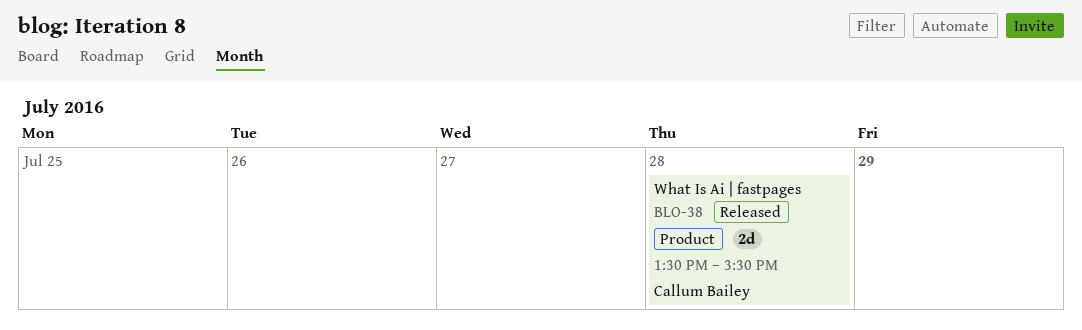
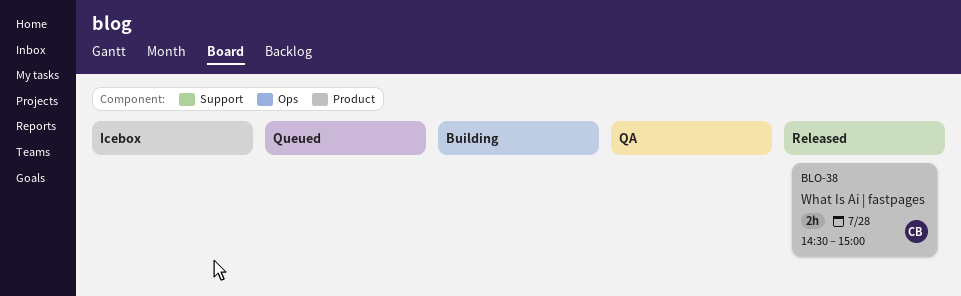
BLO-38, estimate: 2d -> 2h
BLO-38, begins: 13:30 -> 14:30
BLO-38, ends: 15:30 -> 15:00

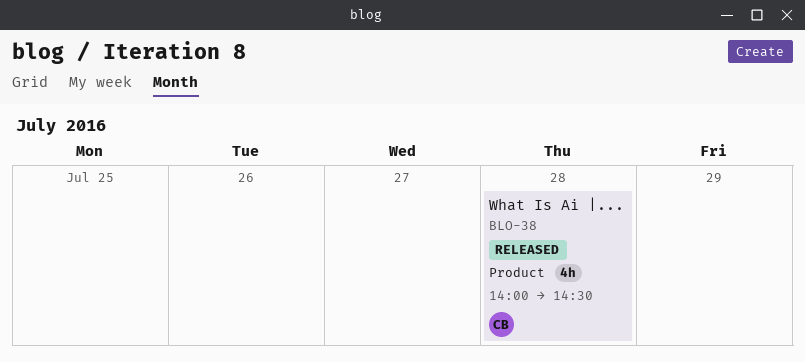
BLO-38, estimate: 2h -> 4h
BLO-38, begins: 14:30 -> 14:00
BLO-38, ends: 15:00 -> 14:30

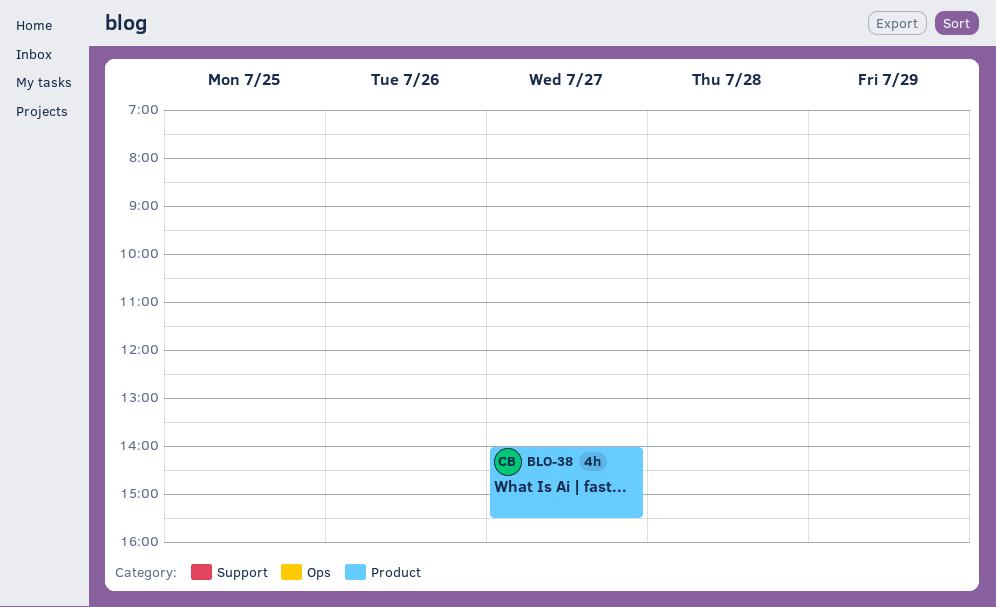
BLO-38, day: Jul 28 -> Jul 27
BLO-38, ends: 14:30 -> 15:30

